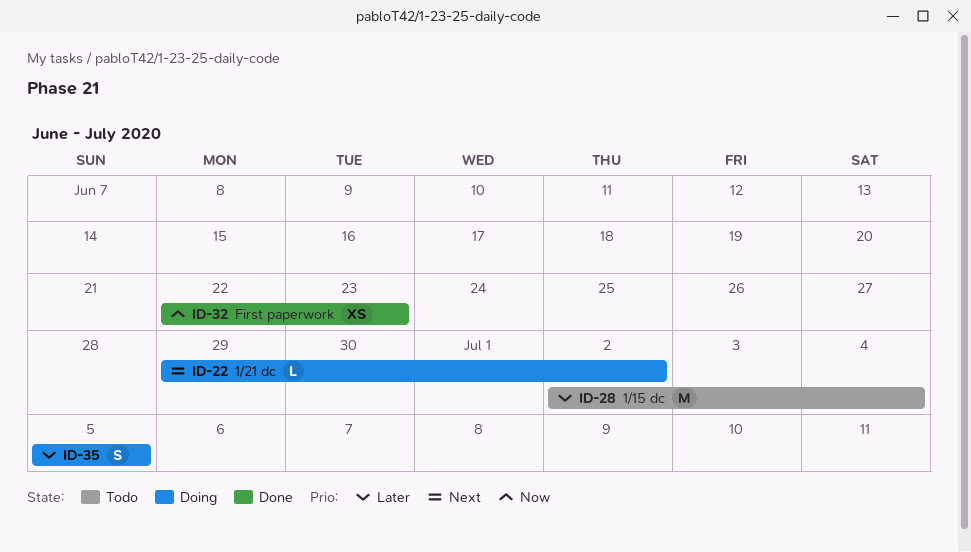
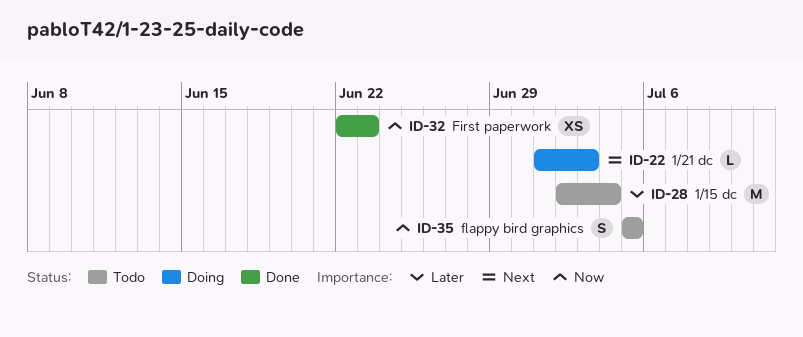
ID-22, start: Jun 29 -> Jul 1
ID-22, due: Jul 2 -> Jul 3
ID-35, status: Doing -> Todo
ID-35, priority: Later -> Now

